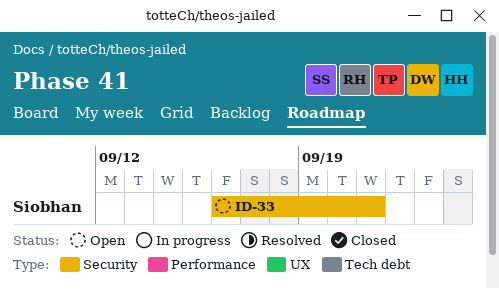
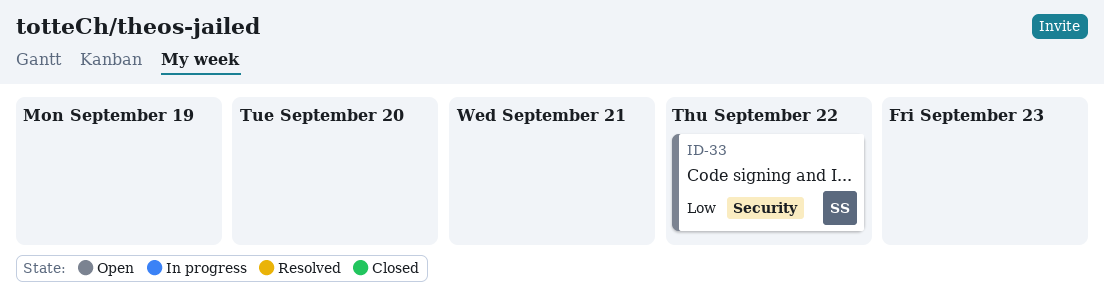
ID-33, due: Sep 21 -> Sep 22

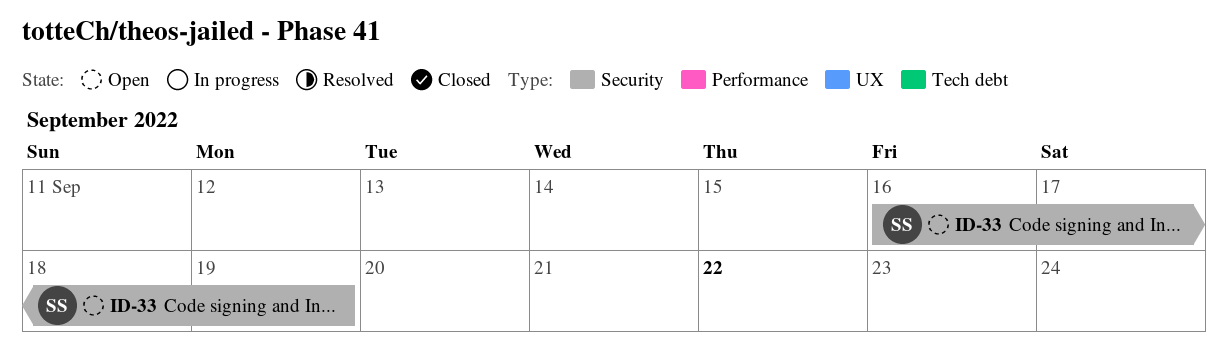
ID-33, due: Sep 22 -> Sep 19

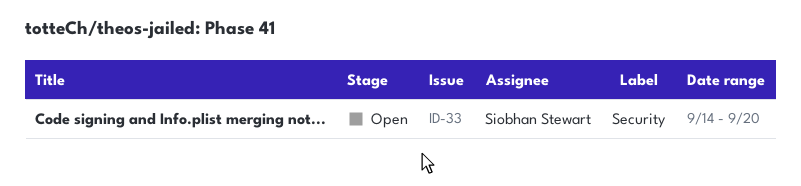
ID-33, start: Sep 16 -> Sep 14
ID-33, due: Sep 19 -> Sep 20

